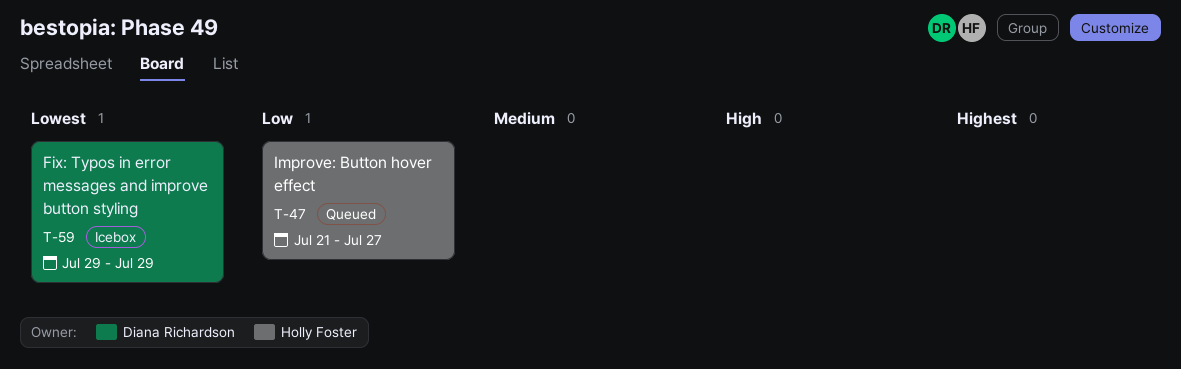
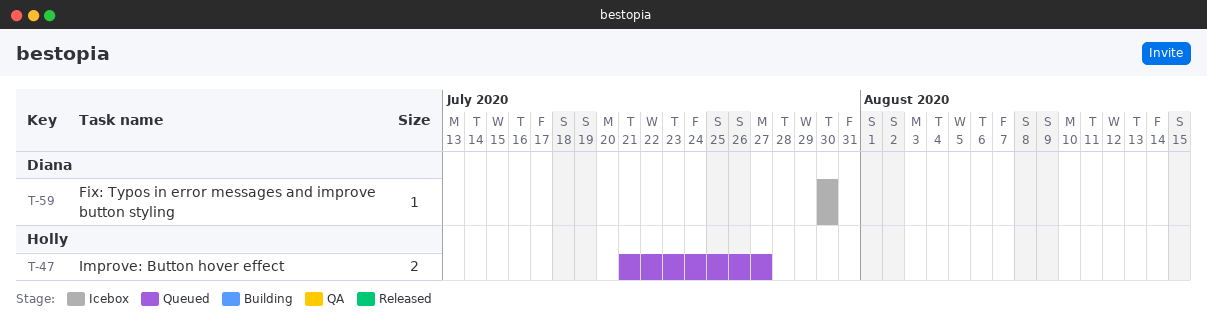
T-59, start: Jul 29 -> Jul 30
T-59, due: Jul 29 -> Jul 30

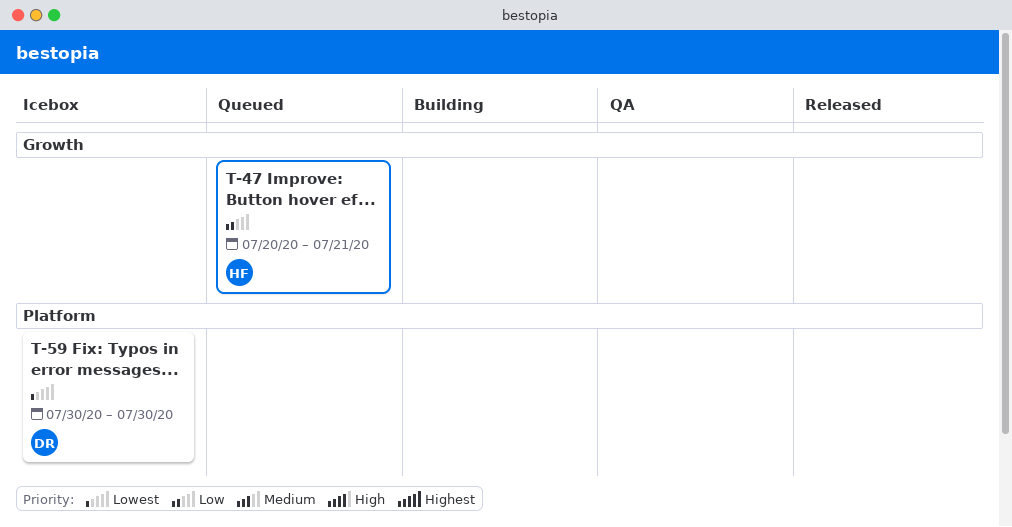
T-47, start: Jul 21 -> Jul 20
T-47, due: Jul 27 -> Jul 21

